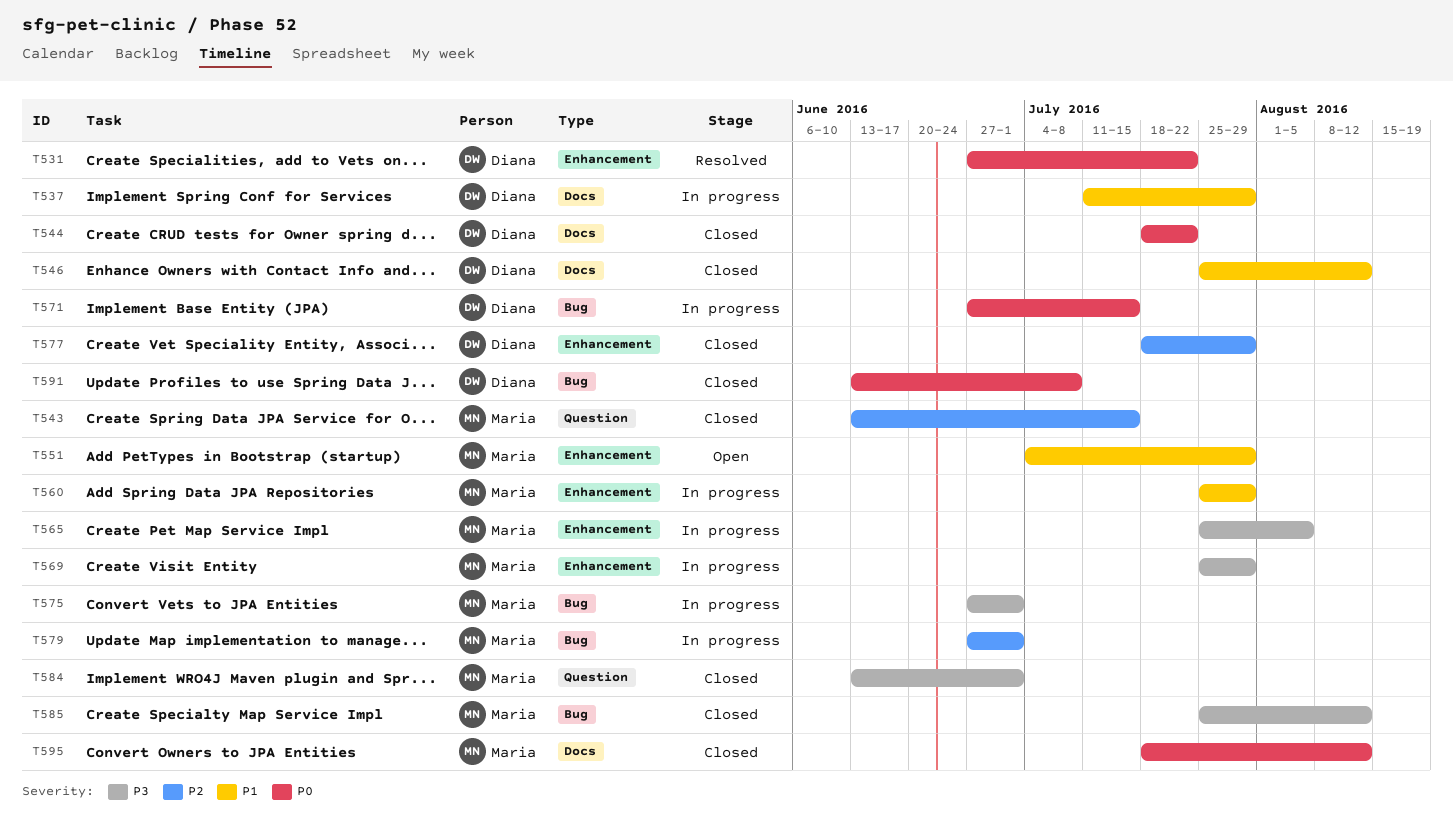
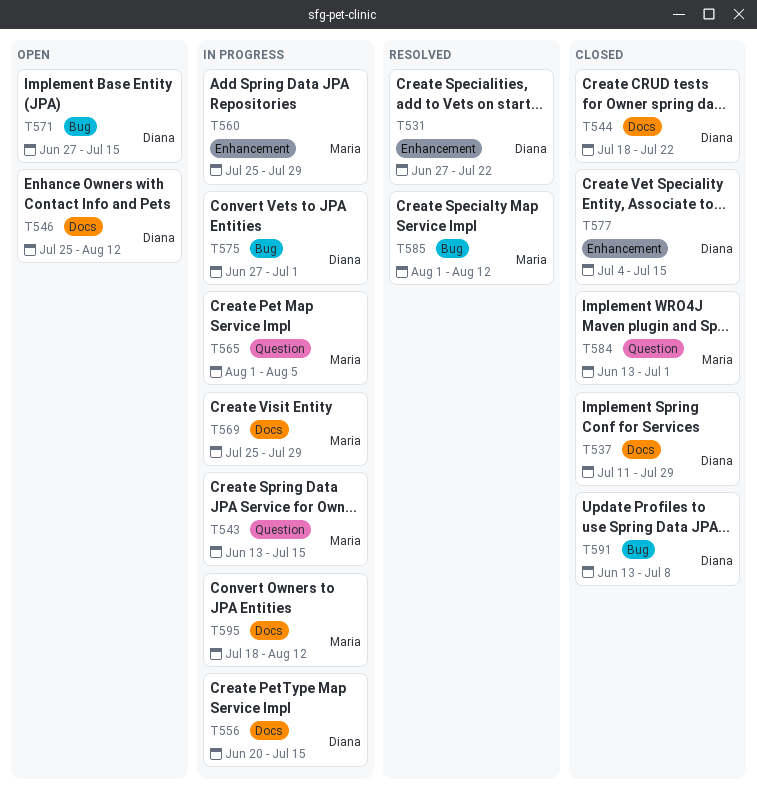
T537, status: In progress -> Closed
T543, status: Closed -> In progress
T546, status: Closed -> Open
T551: present -> none
T556: none -> present
T565, label: Enhancement -> Question
T565, start: Jul 25 -> Aug 1
T569, label: Enhancement -> Docs
T571, status: In progress -> Open
T575, owner: Maria -> Diana
T577, start: Jul 18 -> Jul 4
T577, due: Jul 29 -> Jul 15
T579: present -> none
T585, status: Closed -> Resolved
T585, start: Jul 25 -> Aug 1
T595, status: Closed -> In progress

